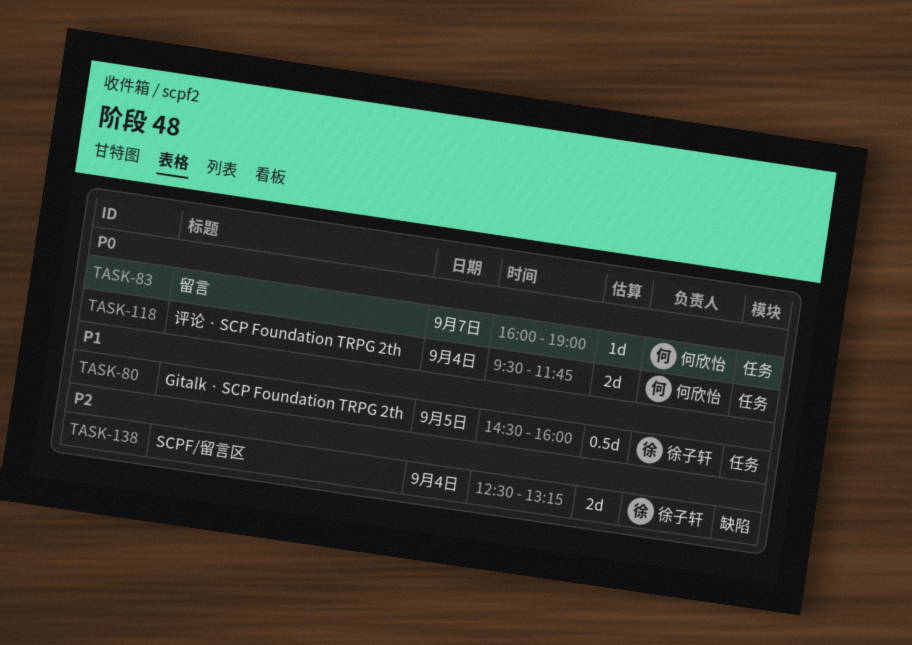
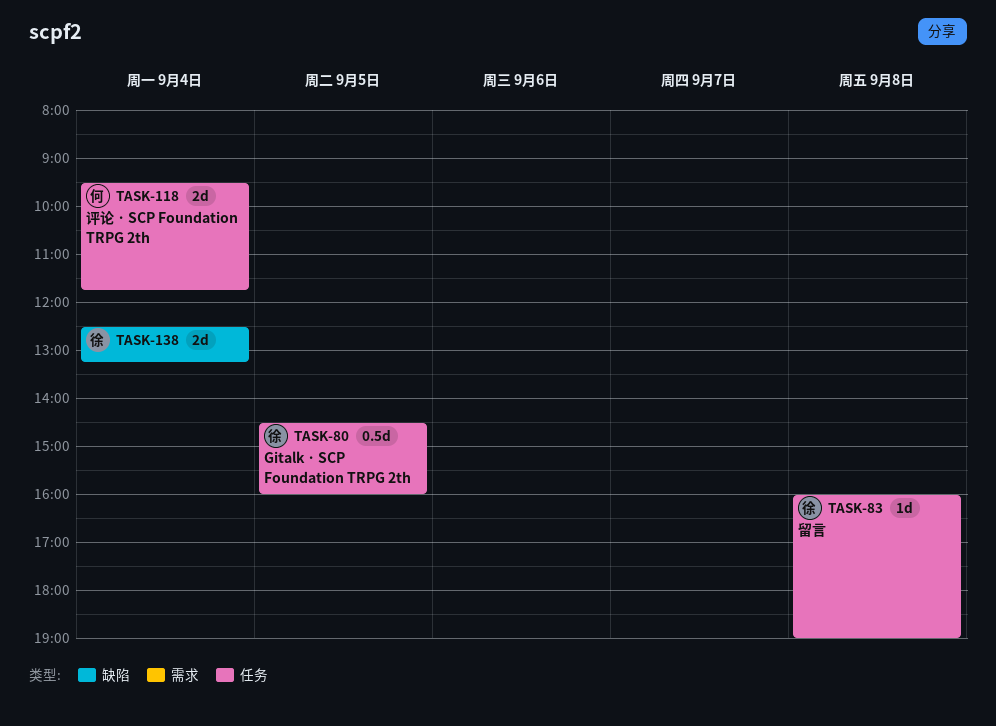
TASK-83, owner: 何欣怡 -> 徐子轩
TASK-83, day: Sep 7 -> Sep 8

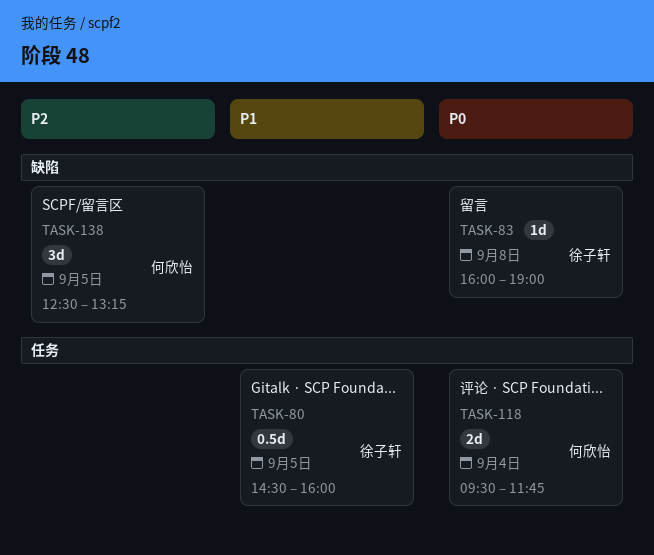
TASK-83, label: 任务 -> 缺陷
TASK-138, owner: 徐子轩 -> 何欣怡
TASK-138, estimate: 2d -> 3d
TASK-138, day: Sep 4 -> Sep 5

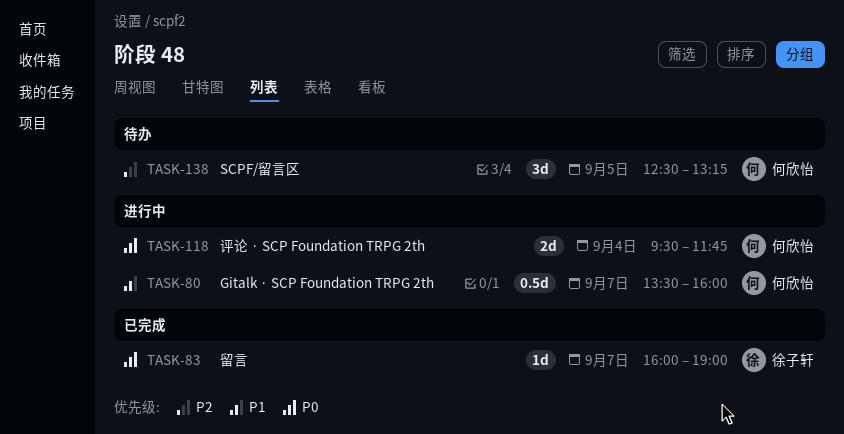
TASK-80, owner: 徐子轩 -> 何欣怡
TASK-80, day: Sep 5 -> Sep 7
TASK-80, begins: 14:30 -> 13:30
TASK-83, day: Sep 8 -> Sep 7

